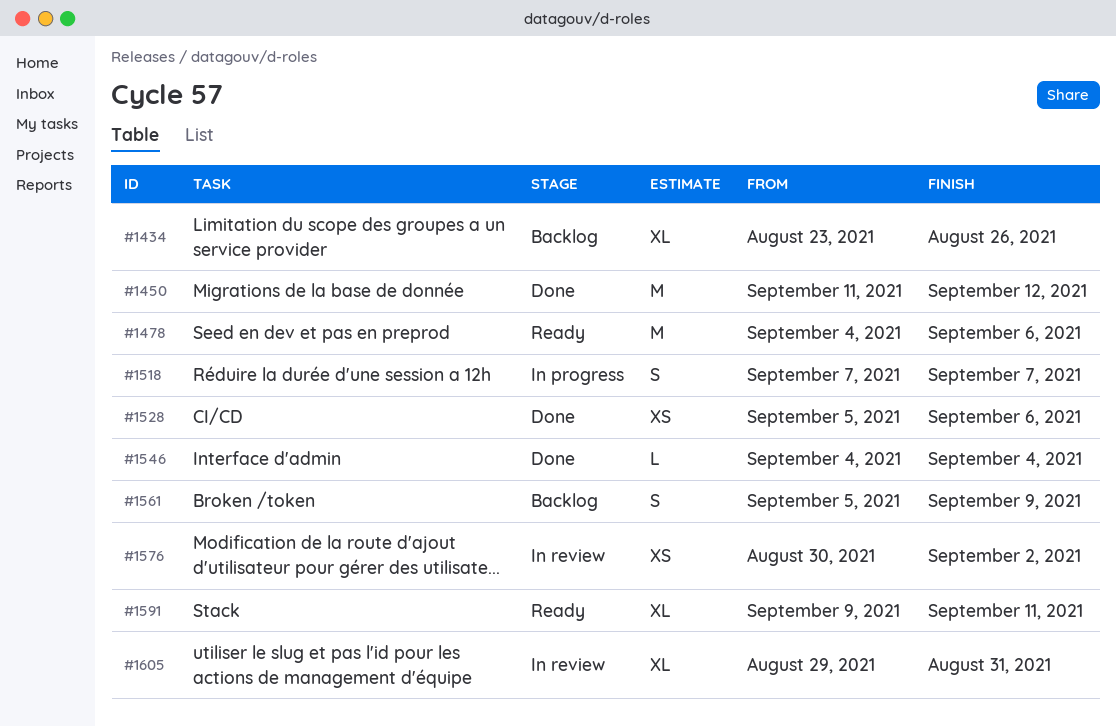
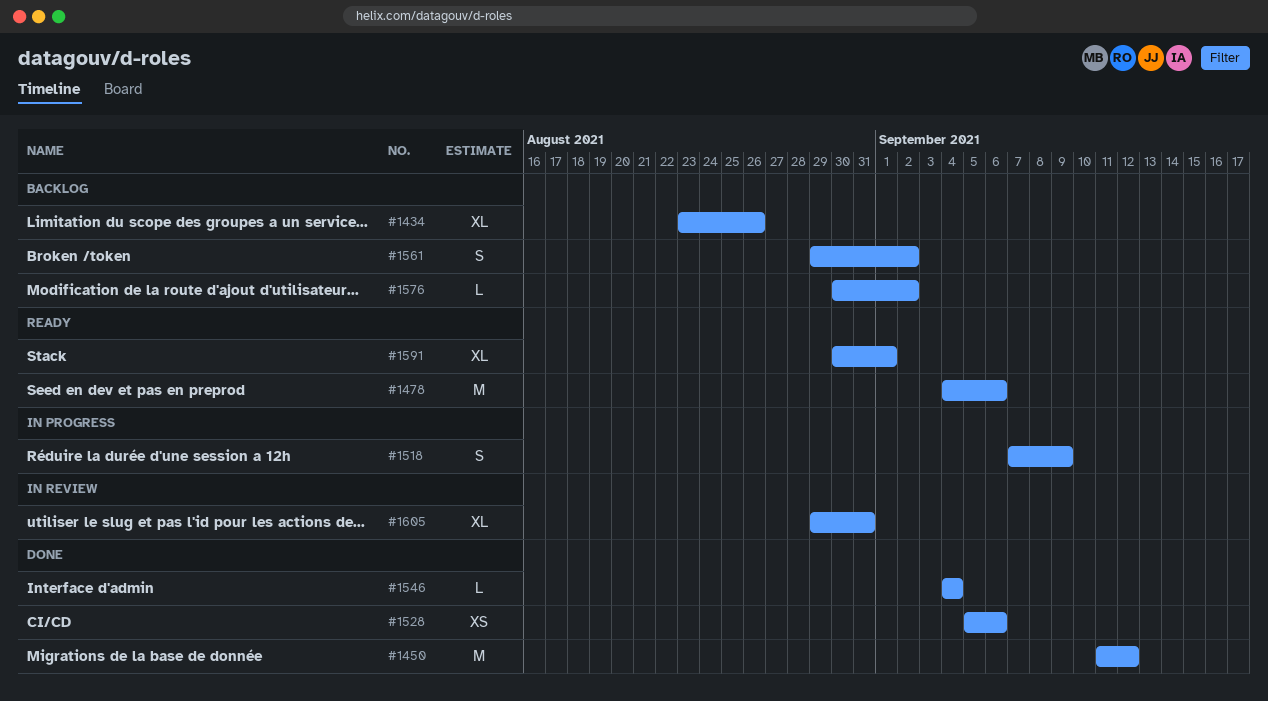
#1518, due: Sep 7 -> Sep 9
#1561, start: Sep 5 -> Aug 29
#1561, due: Sep 9 -> Sep 2
#1576, status: In review -> Backlog
#1576, estimate: XS -> L
#1591, start: Sep 9 -> Aug 30
#1591, due: Sep 11 -> Sep 1

